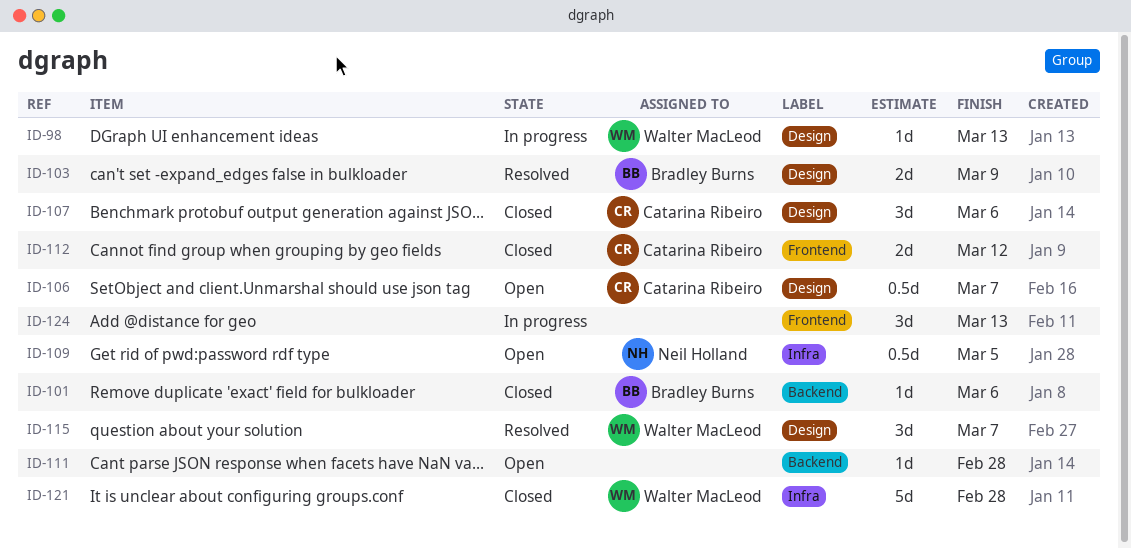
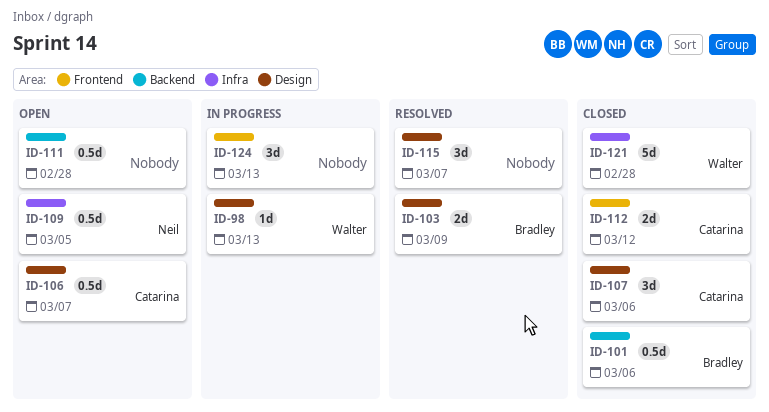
ID-101, estimate: 1d -> 0.5d
ID-111, estimate: 1d -> 0.5d
ID-115, owner: Walter MacLeod -> none

